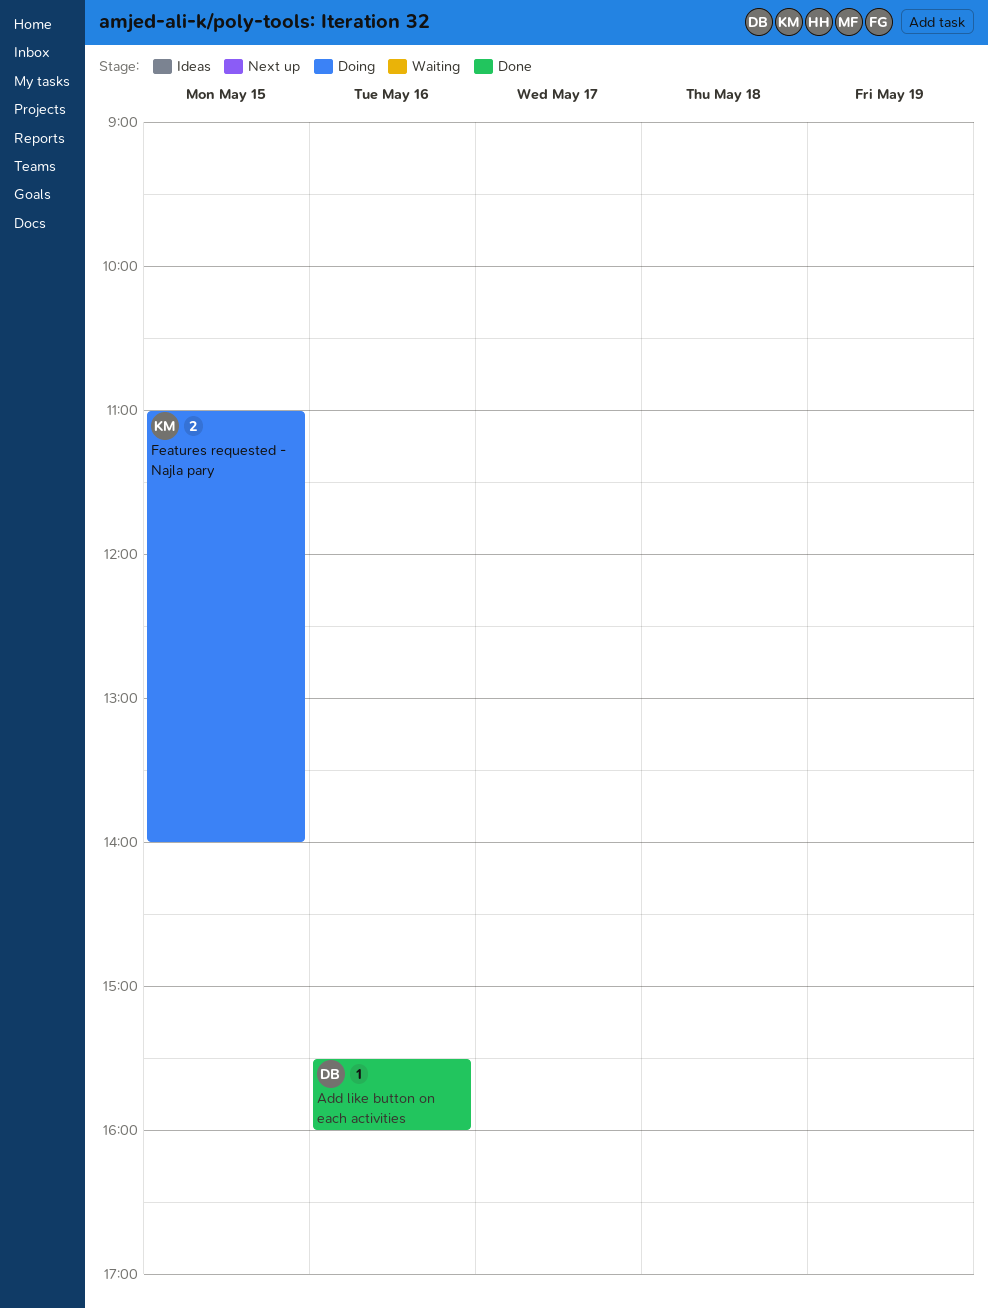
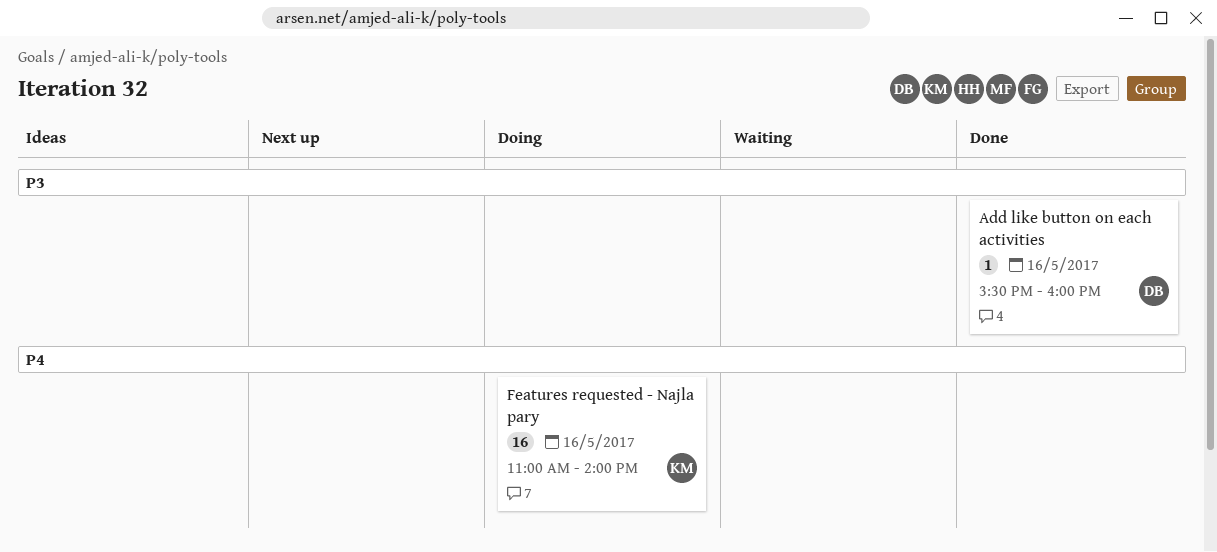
Features requested - Najla pary, estimate: 2 -> 16
Features requested - Najla pary, day: May 15 -> May 16

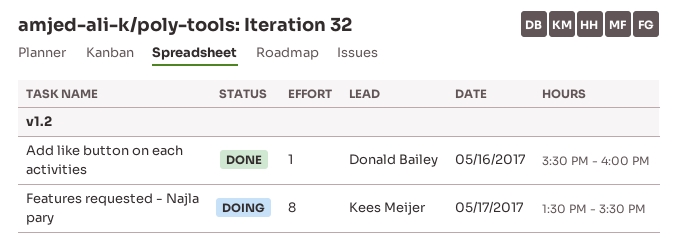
Features requested - Najla pary, estimate: 16 -> 8
Features requested - Najla pary, day: May 16 -> May 17
Features requested - Najla pary, begins: 11:00 -> 13:30
Features requested - Najla pary, ends: 14:00 -> 15:30

